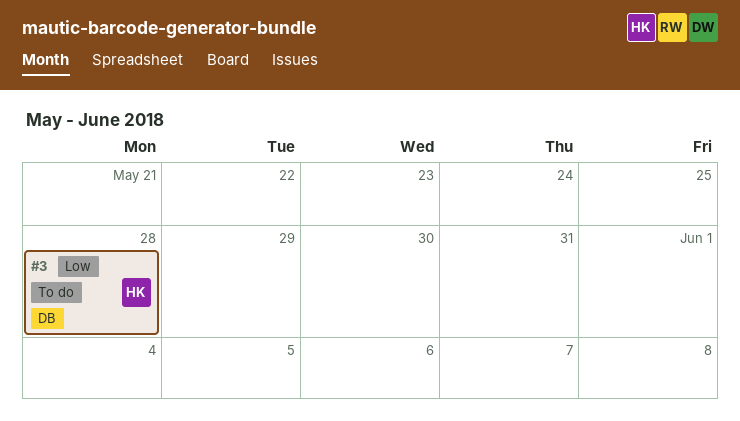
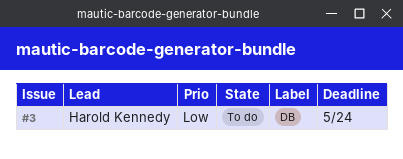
#3, due: May 28 -> May 24

